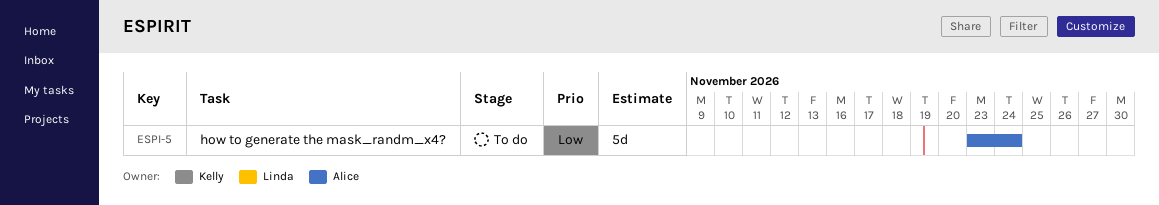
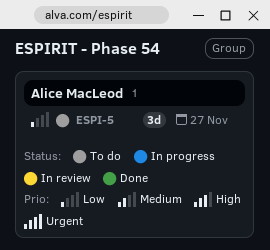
ESPI-5, estimate: 5d -> 3d
ESPI-5, due: Nov 24 -> Nov 27

